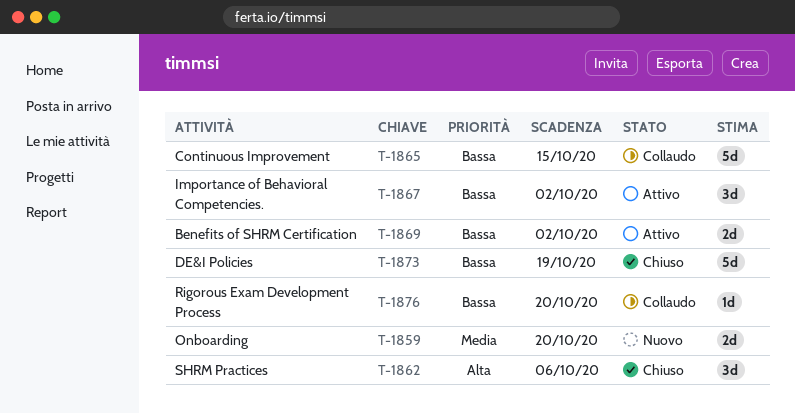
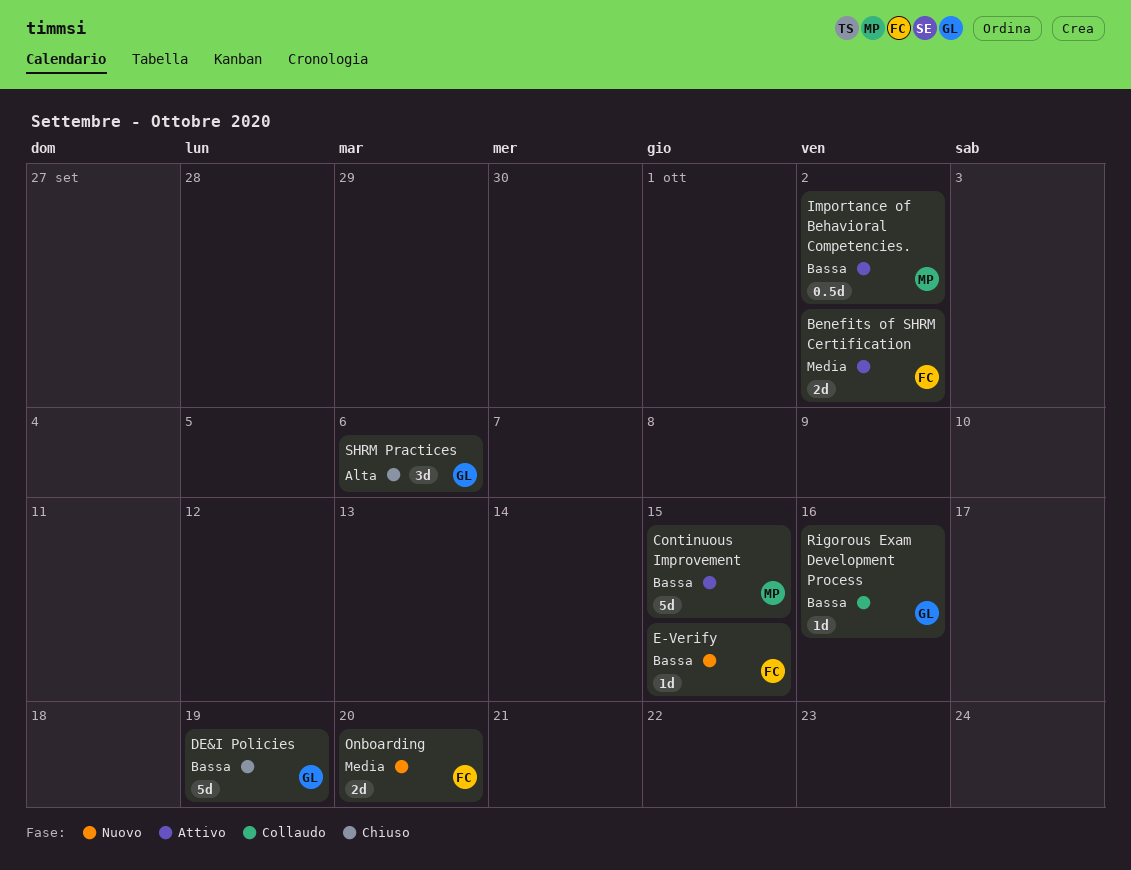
Benefits of SHRM Certification, priority: Bassa -> Media
Continuous Improvement, status: Collaudo -> Attivo
E-Verify: none -> present
Importance of Behavioral Competencies., estimate: 3d -> 0.5d
Rigorous Exam Development Process, due: Oct 20 -> Oct 16

